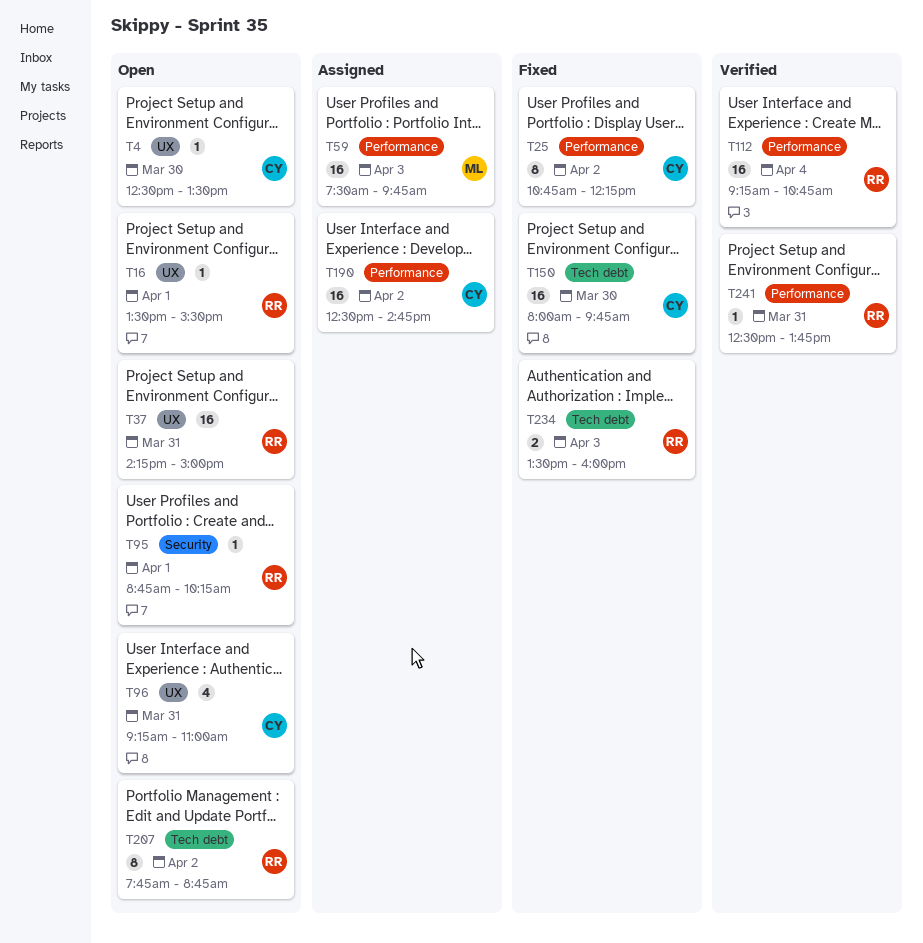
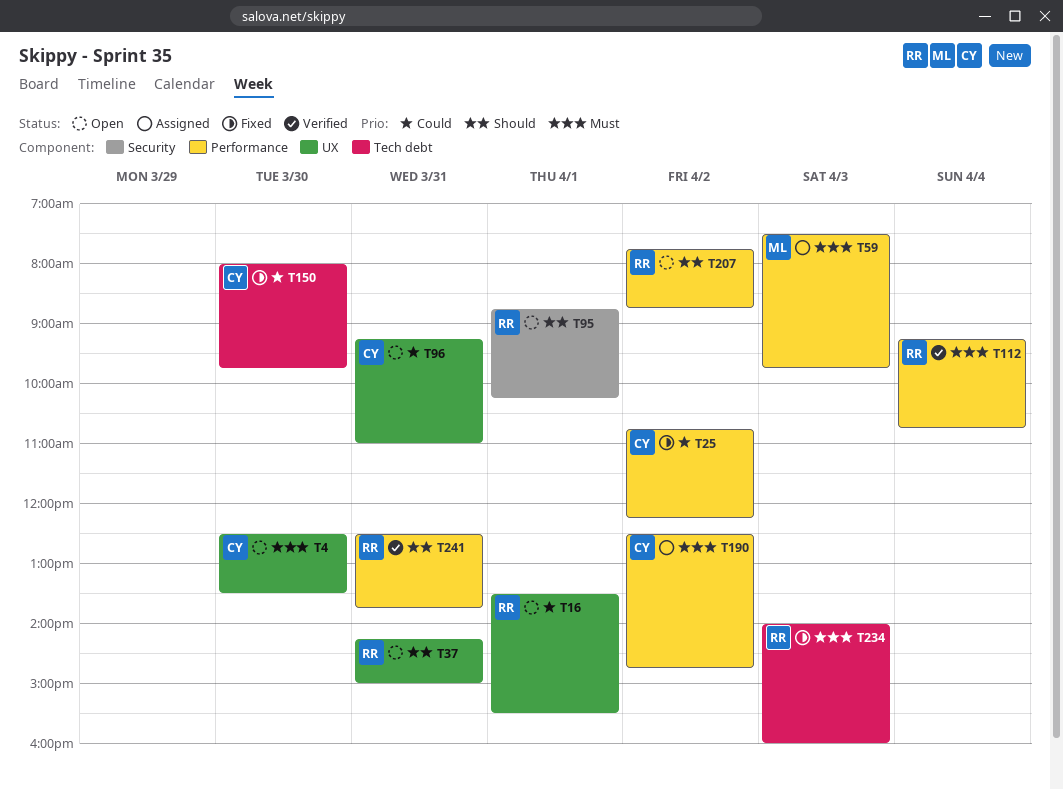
T207, label: Tech debt -> Performance
T234, begins: 13:30 -> 14:00

